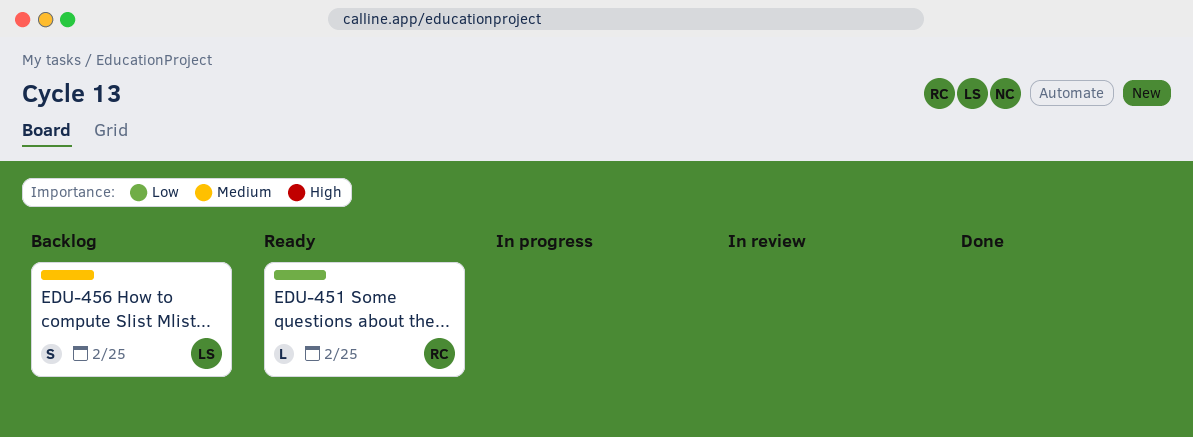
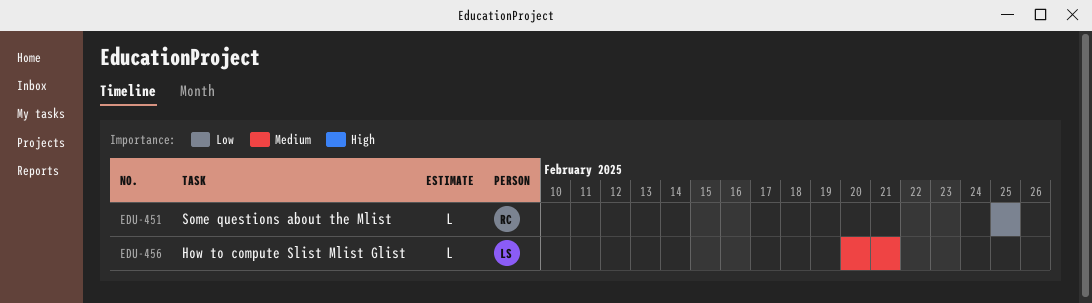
EDU-456, estimate: S -> L
EDU-456, due: Feb 25 -> Feb 21

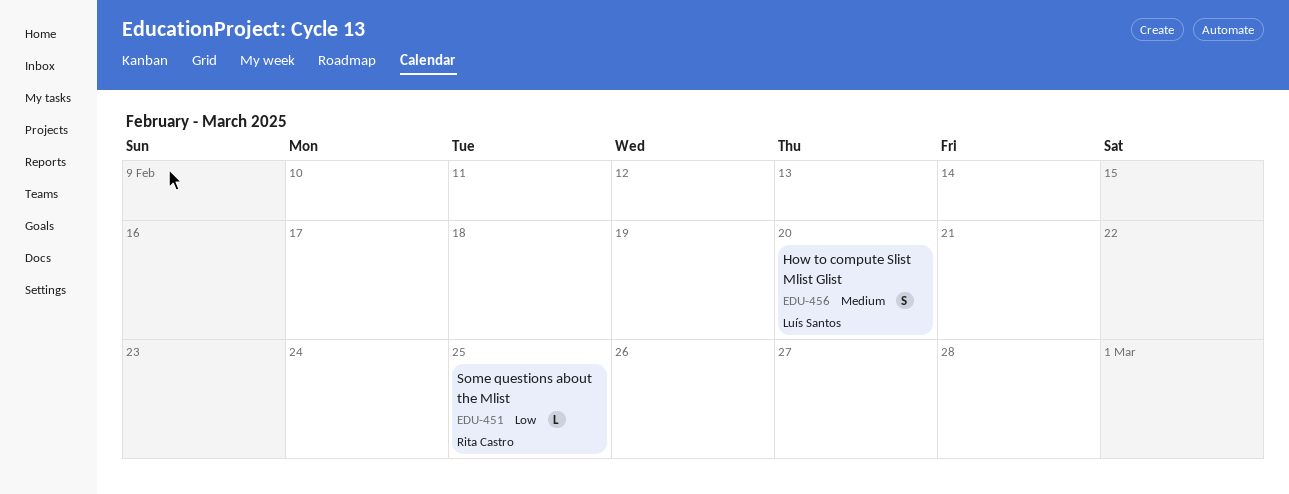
EDU-456, estimate: L -> S
EDU-456, due: Feb 21 -> Feb 20

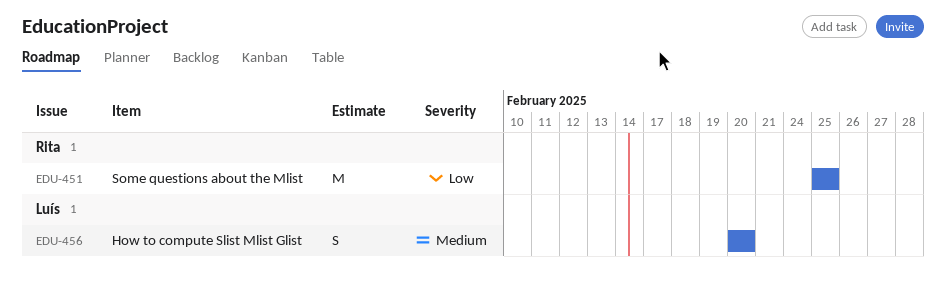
EDU-451, estimate: L -> M

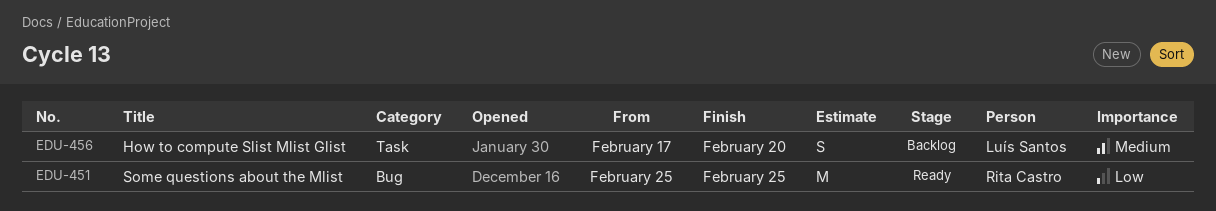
EDU-456, start: Feb 20 -> Feb 17

